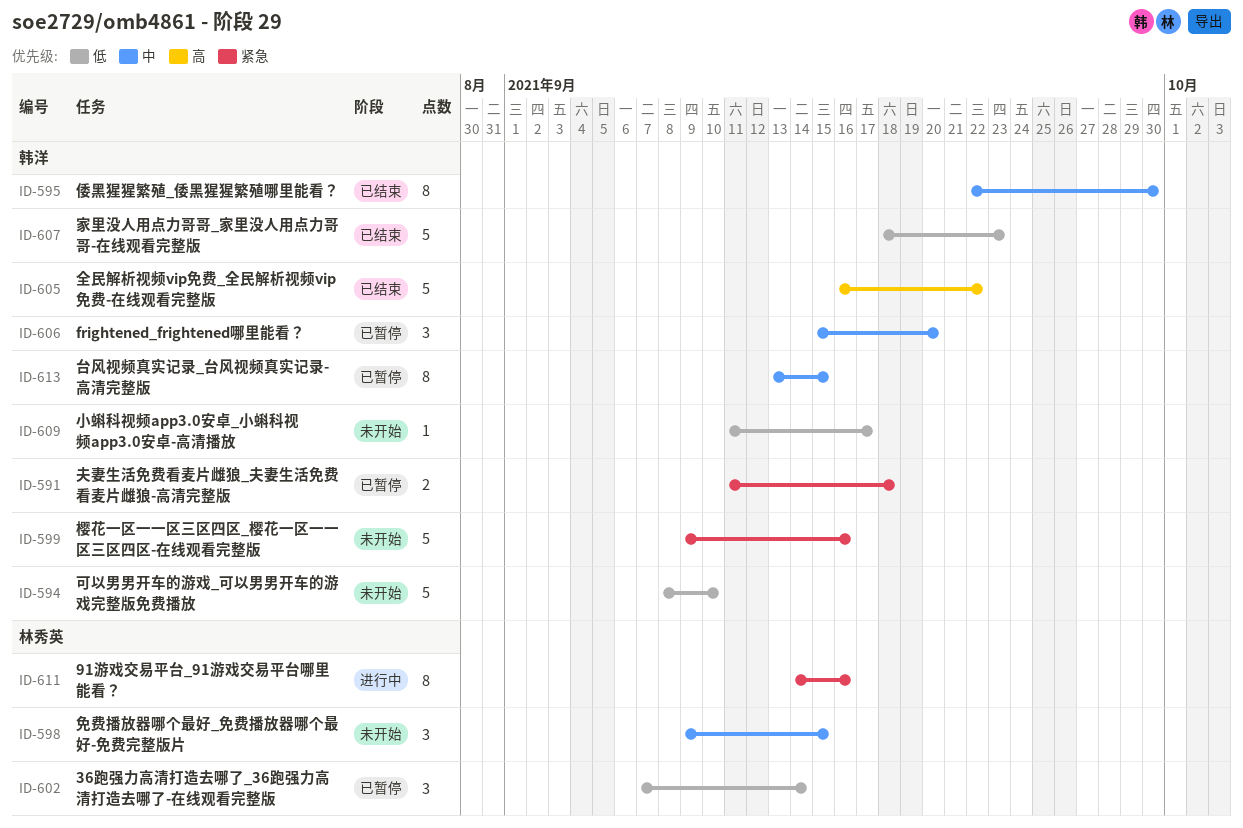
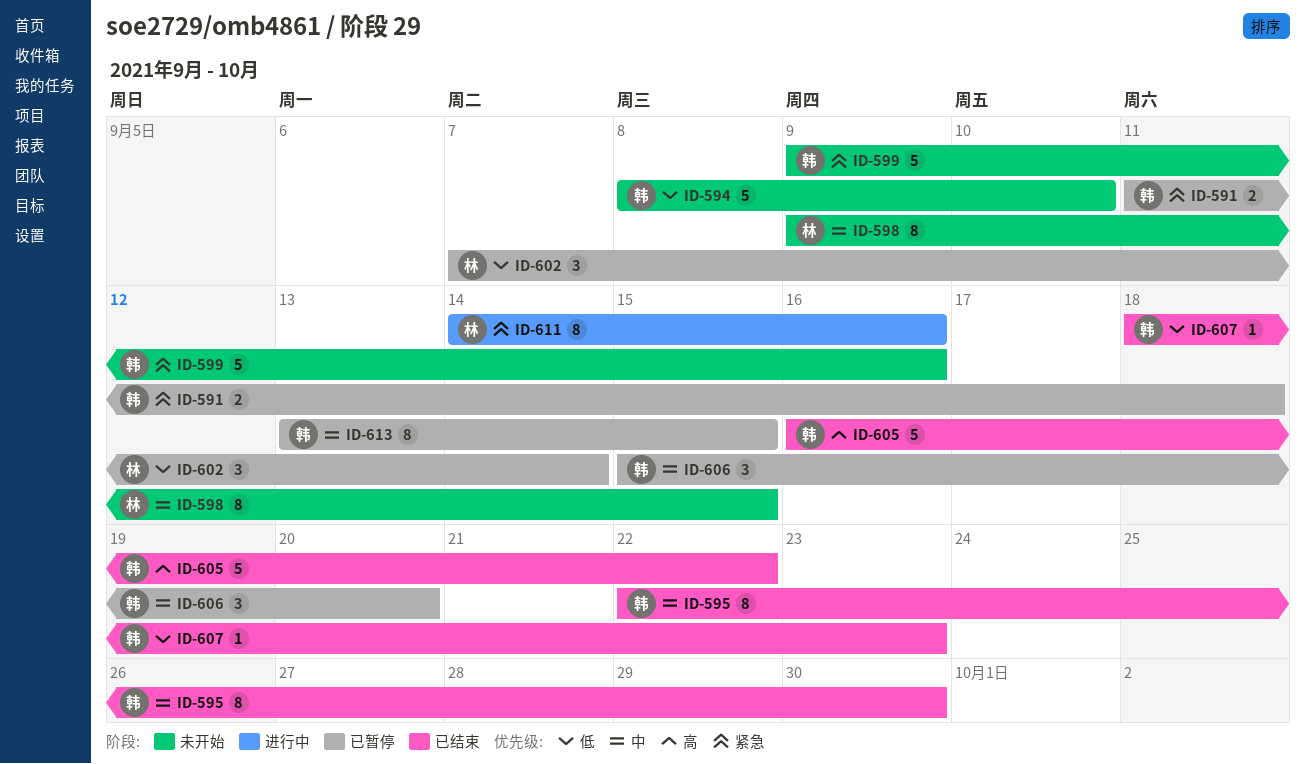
ID-598, estimate: 3 -> 8
ID-607, estimate: 5 -> 1
ID-609: present -> none

